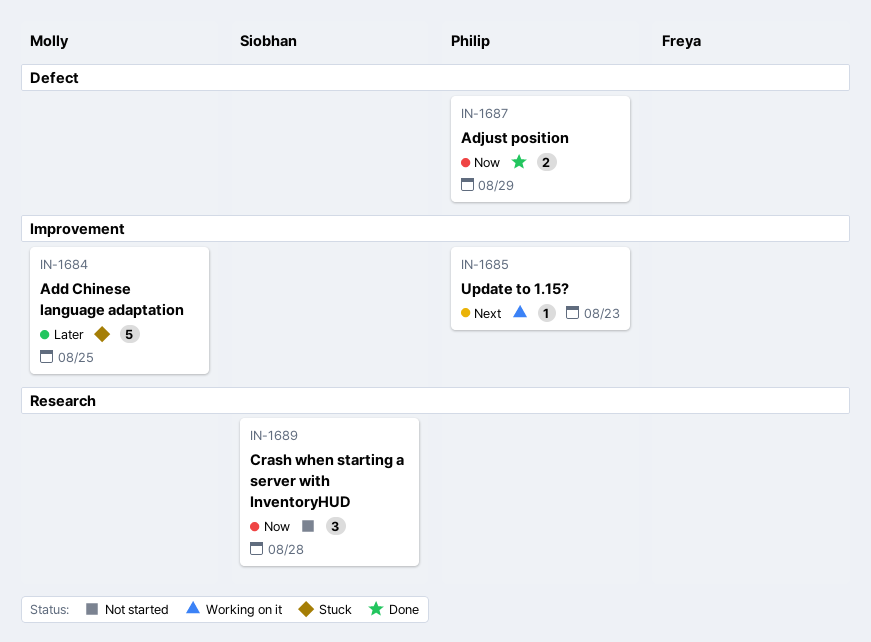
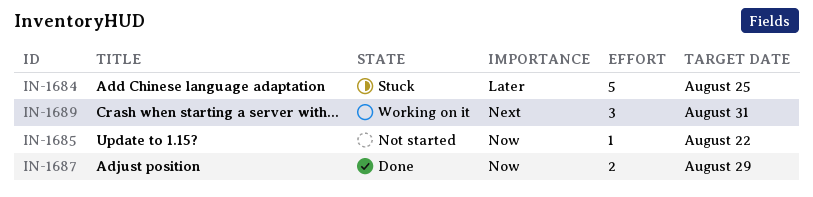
IN-1685, status: Working on it -> Not started
IN-1685, priority: Next -> Now
IN-1685, due: Aug 23 -> Aug 22
IN-1689, status: Not started -> Working on it
IN-1689, priority: Now -> Next
IN-1689, due: Aug 28 -> Aug 31

